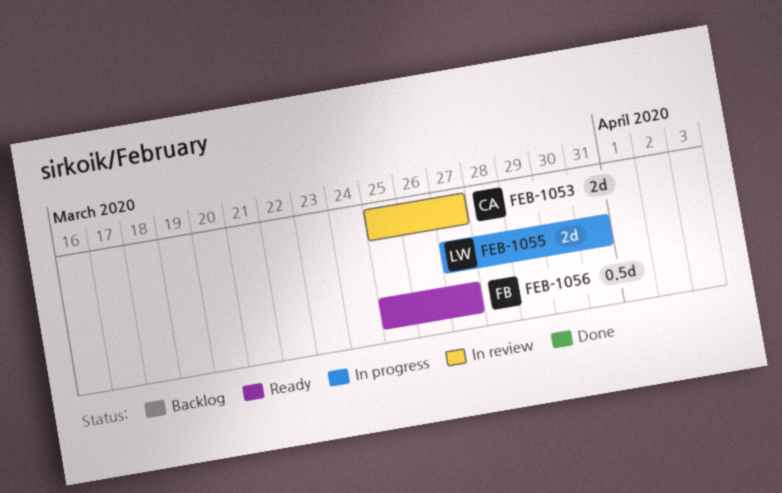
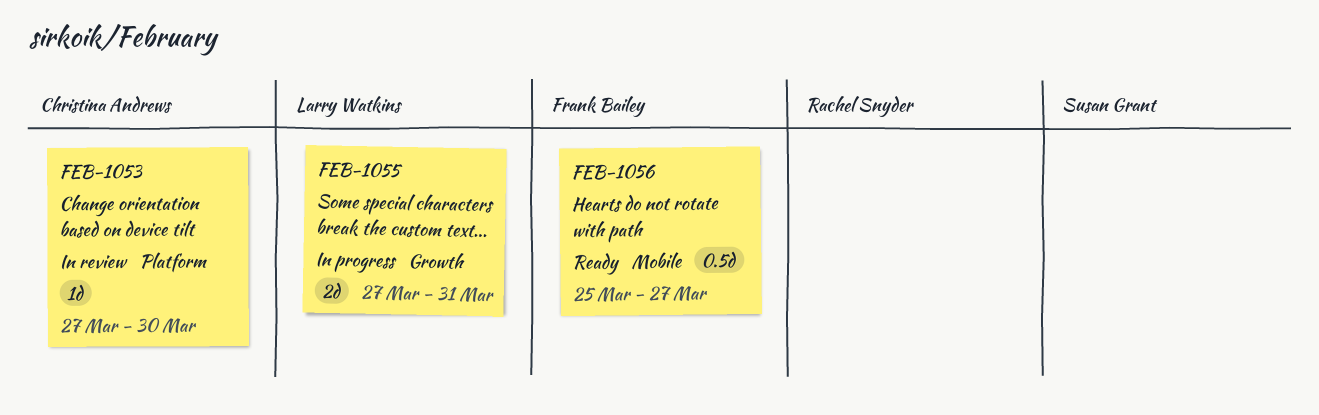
FEB-1053, estimate: 2d -> 1d
FEB-1053, start: Mar 25 -> Mar 27
FEB-1053, due: Mar 27 -> Mar 30

